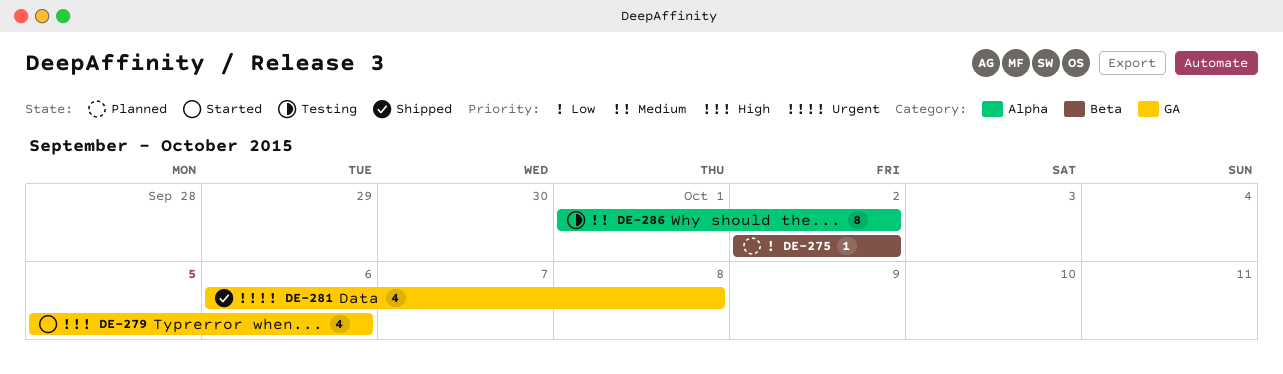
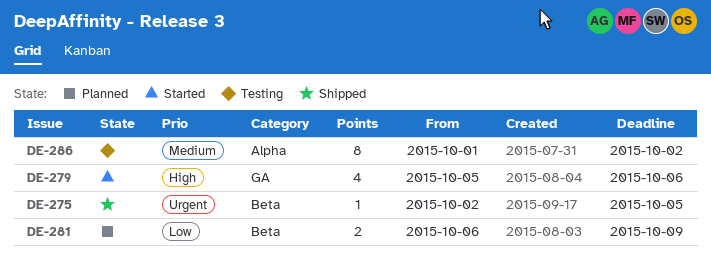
DE-275, status: Planned -> Shipped
DE-275, priority: Low -> Urgent
DE-275, due: Oct 2 -> Oct 5
DE-281, status: Shipped -> Planned
DE-281, priority: Urgent -> Low
DE-281, label: GA -> Beta
DE-281, estimate: 4 -> 2
DE-281, due: Oct 8 -> Oct 9

